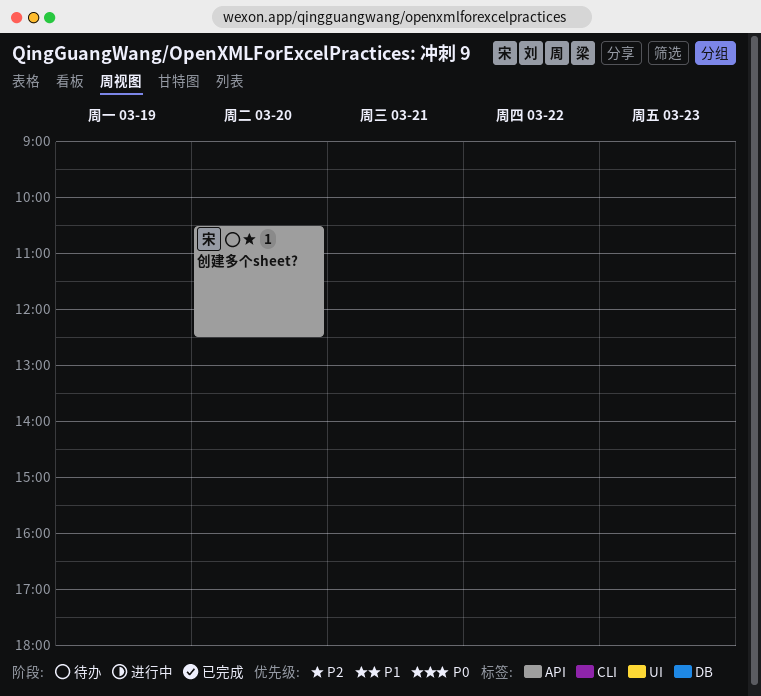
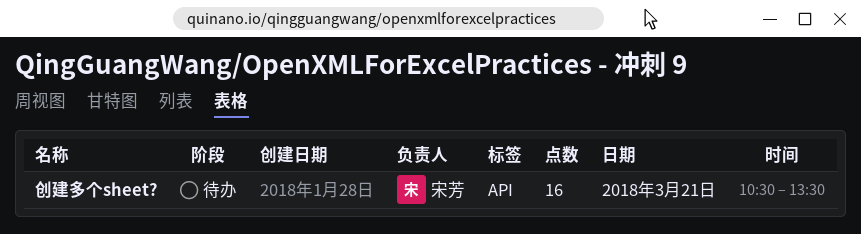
创建多个sheet?, estimate: 1 -> 16
创建多个sheet?, day: Mar 20 -> Mar 21
创建多个sheet?, ends: 12:30 -> 13:30

